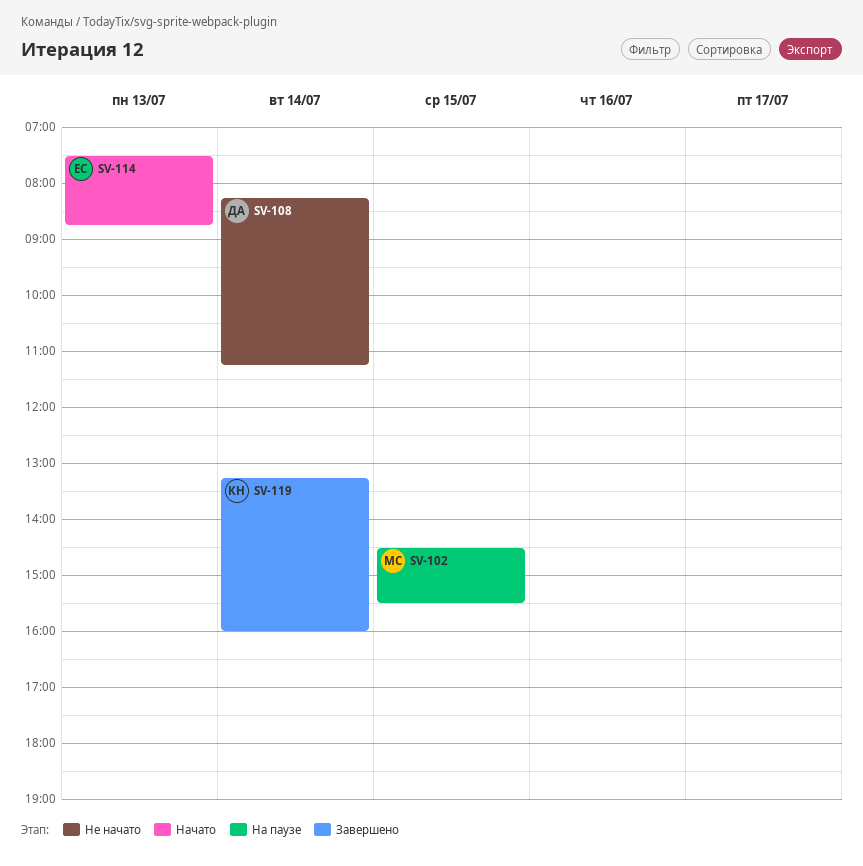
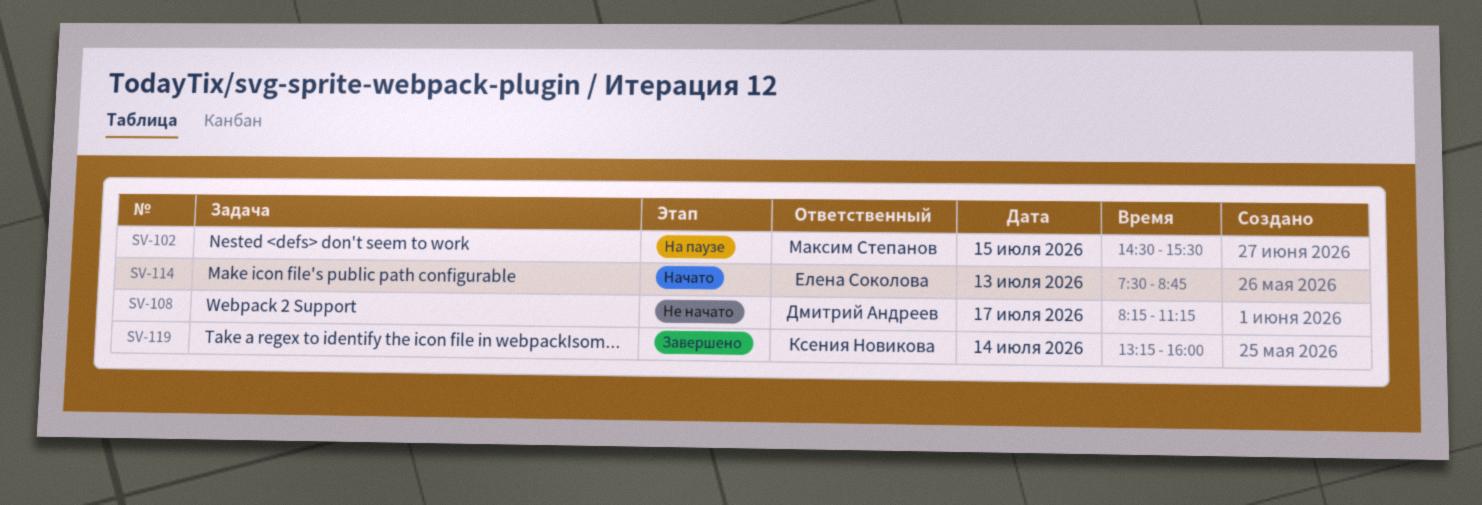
SV-108, day: Jul 14 -> Jul 17

